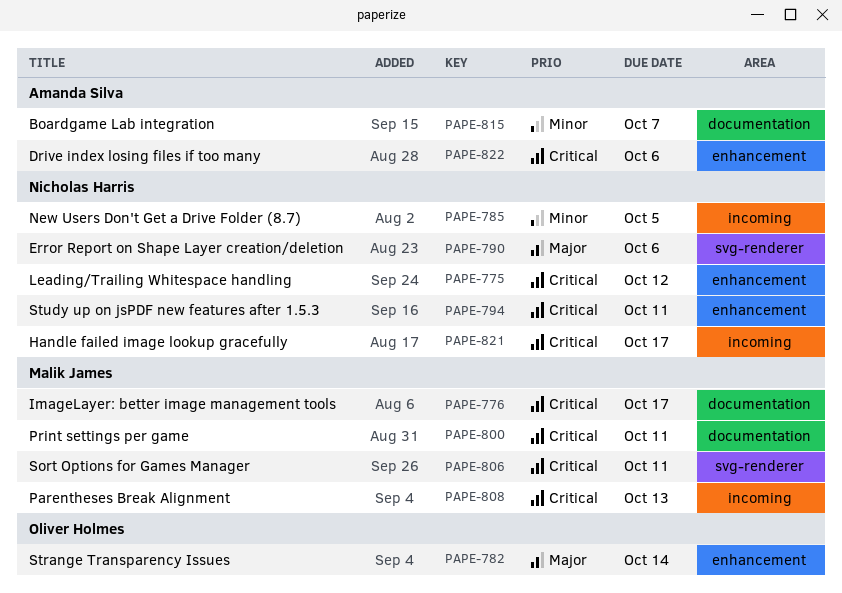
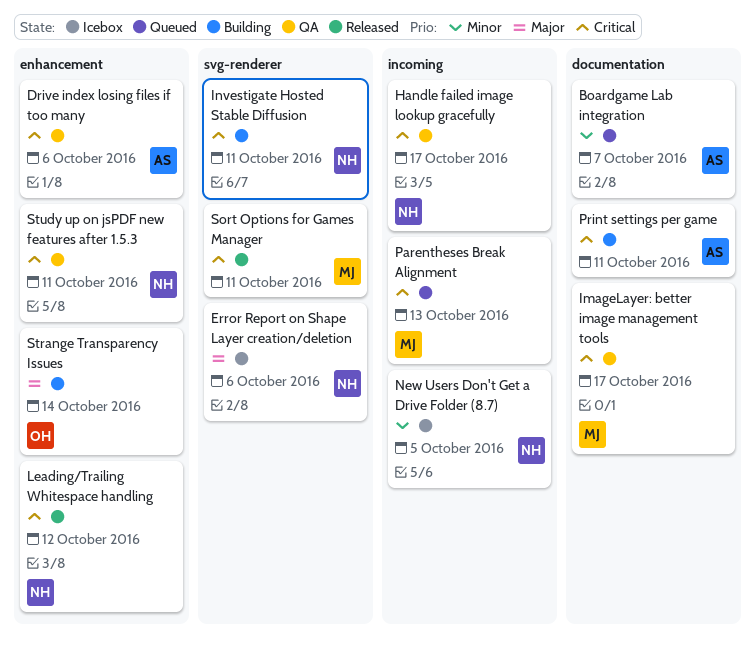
Investigate Hosted Stable Diffusion: none -> present
Print settings per game, owner: Malik James -> Amanda Silva

